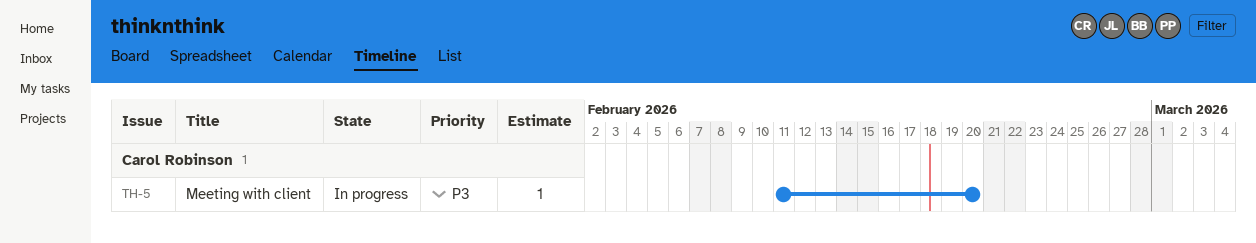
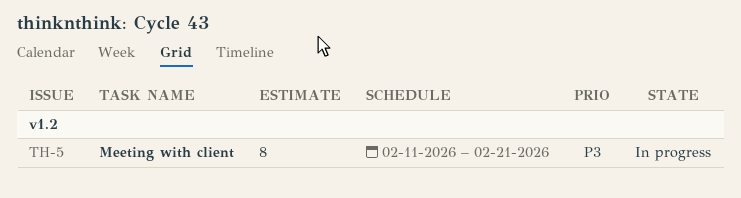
TH-5, estimate: 1 -> 8
TH-5, due: Feb 20 -> Feb 21

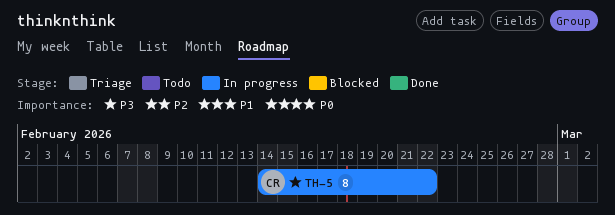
TH-5, start: Feb 11 -> Feb 14
TH-5, due: Feb 21 -> Feb 22

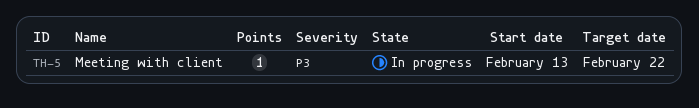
TH-5, estimate: 8 -> 1
TH-5, start: Feb 14 -> Feb 13

